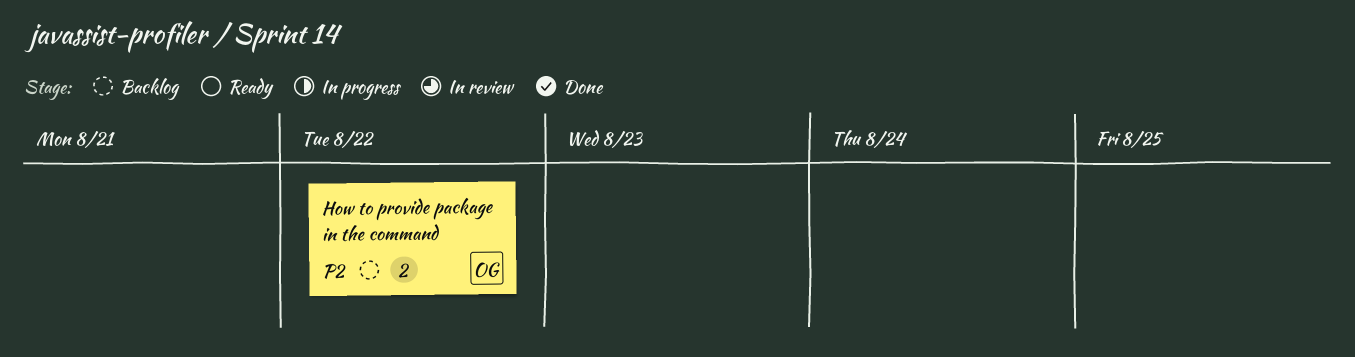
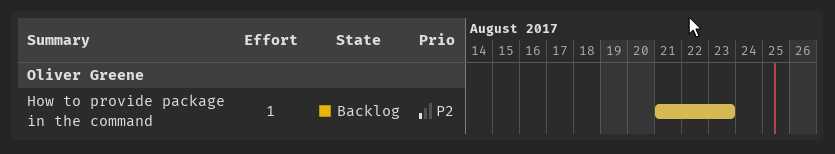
How to provide package in the command, estimate: 2 -> 1
How to provide package in the command, due: Aug 22 -> Aug 23

